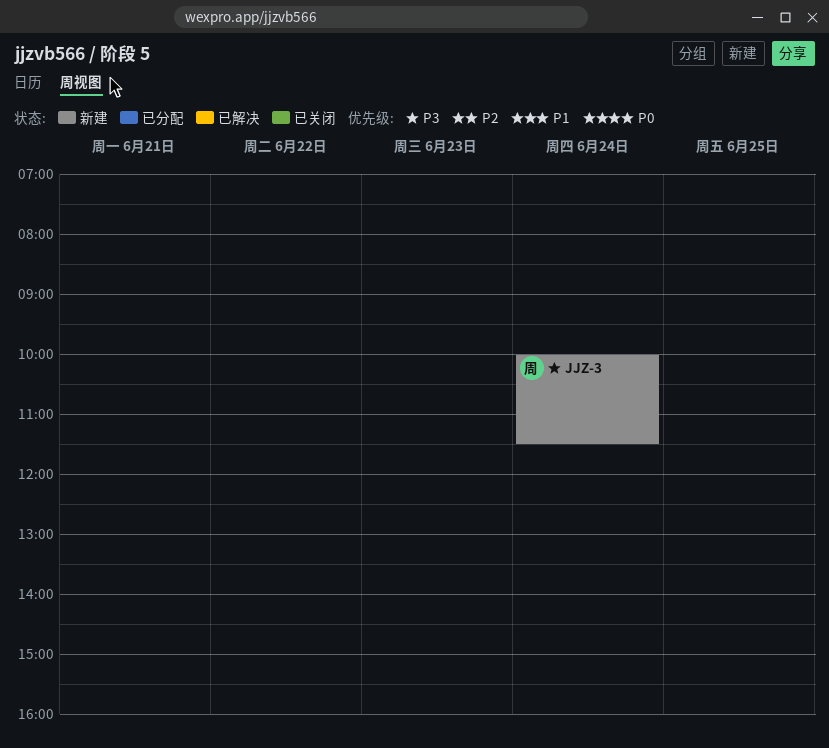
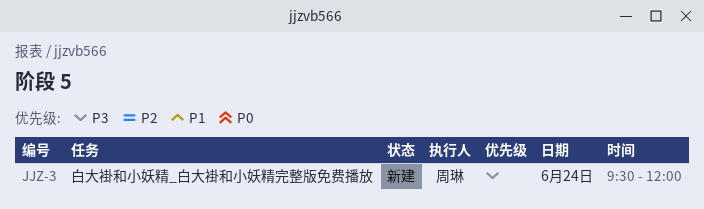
JJZ-3, begins: 10:00 -> 09:30
JJZ-3, ends: 11:30 -> 12:00

